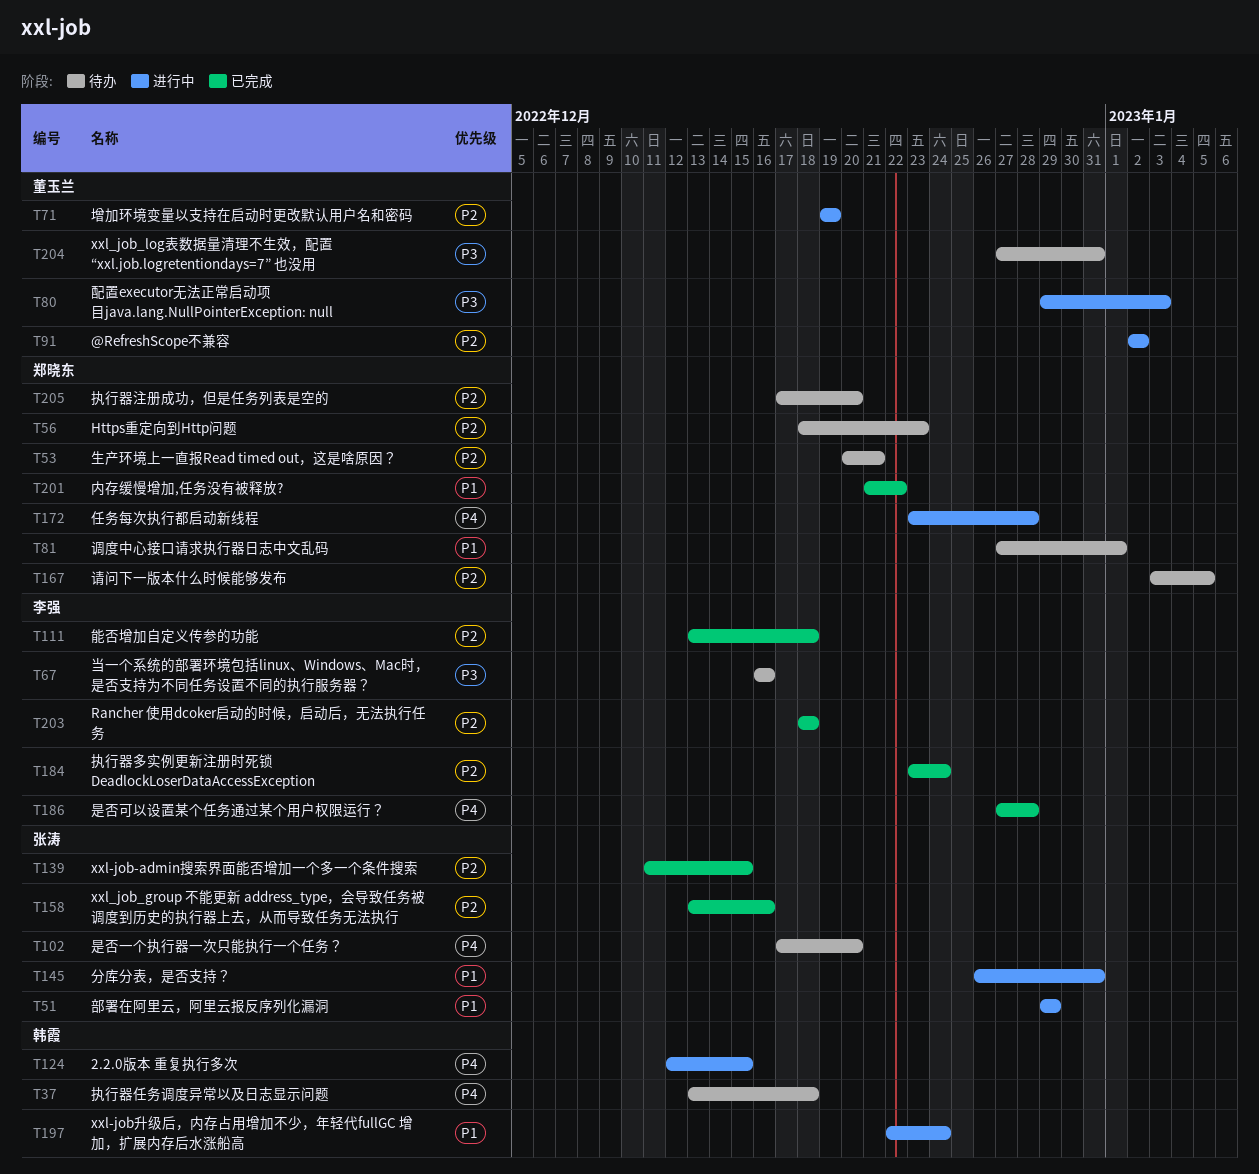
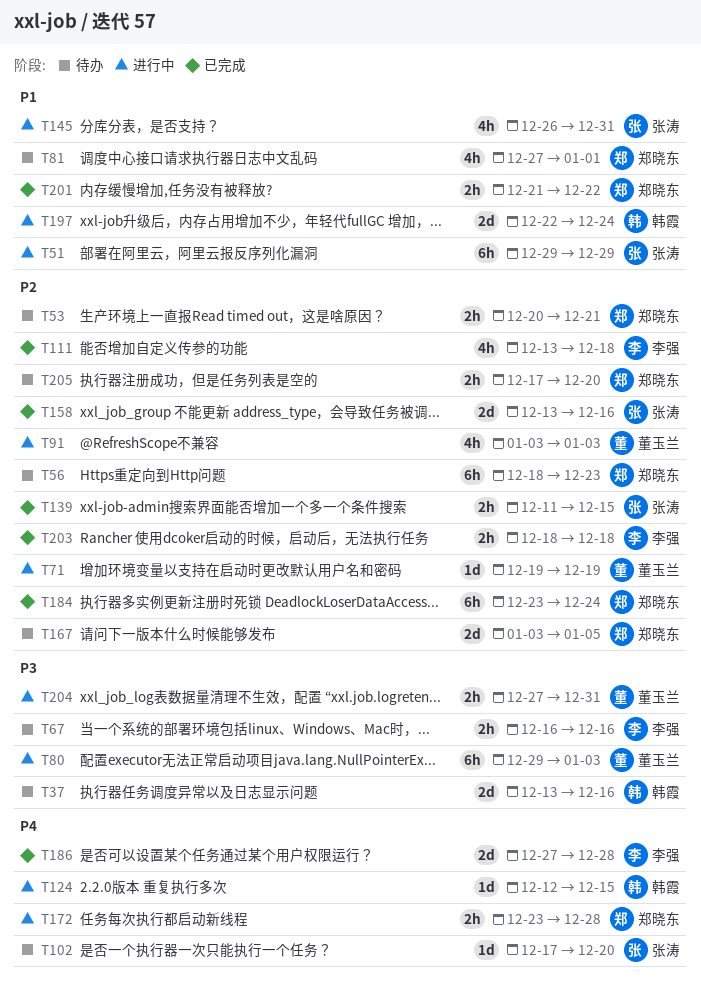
T37, priority: P4 -> P3
T37, due: Dec 18 -> Dec 16
T91, start: Jan 2 -> Jan 3
T91, due: Jan 2 -> Jan 3
T184, owner: 李强 -> 郑晓东
T204, status: 待办 -> 进行中

